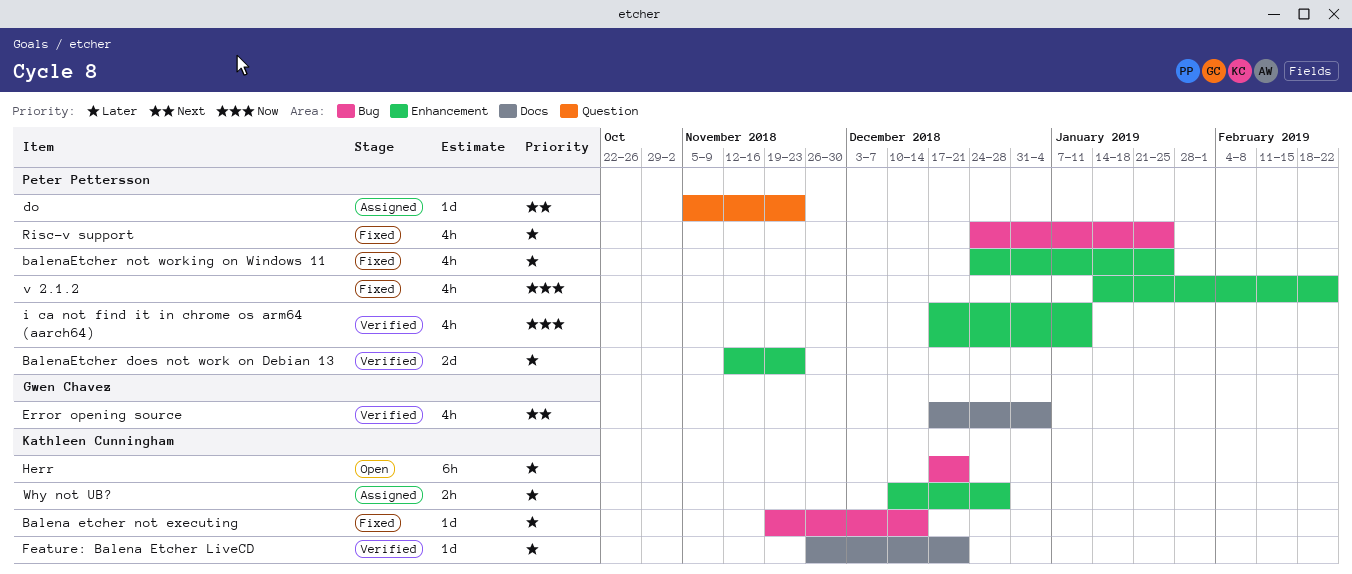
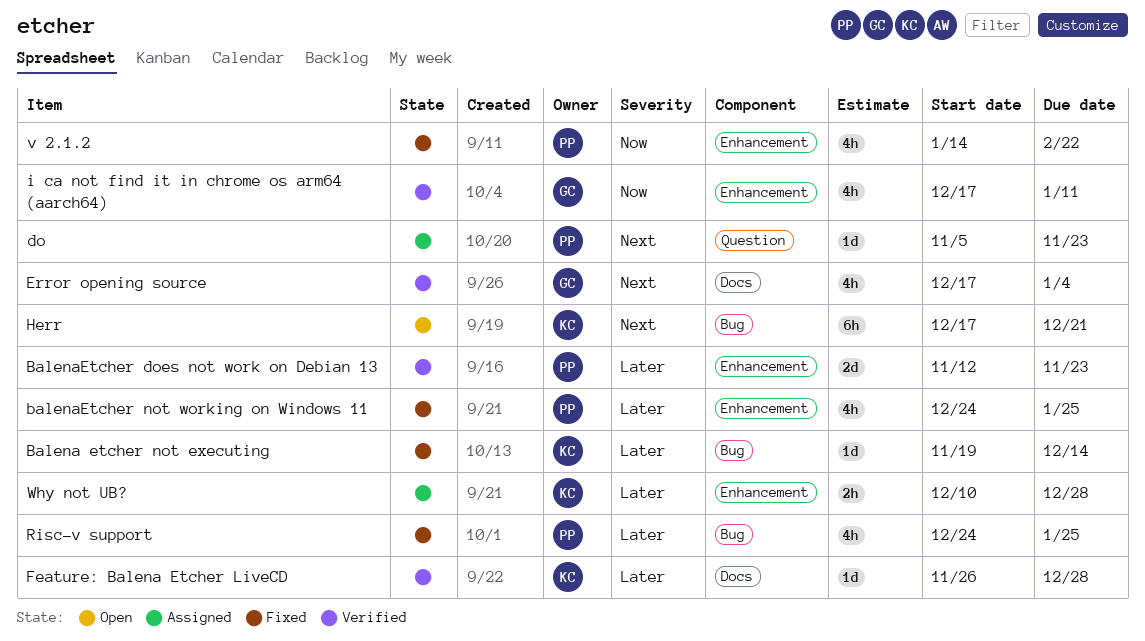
Feature: Balena Etcher LiveCD, due: Dec 21 -> Dec 28
Herr, priority: Later -> Next
i ca not find it in chrome os arm64 (aarch64), owner: Peter Pettersson -> Gwen Chavez

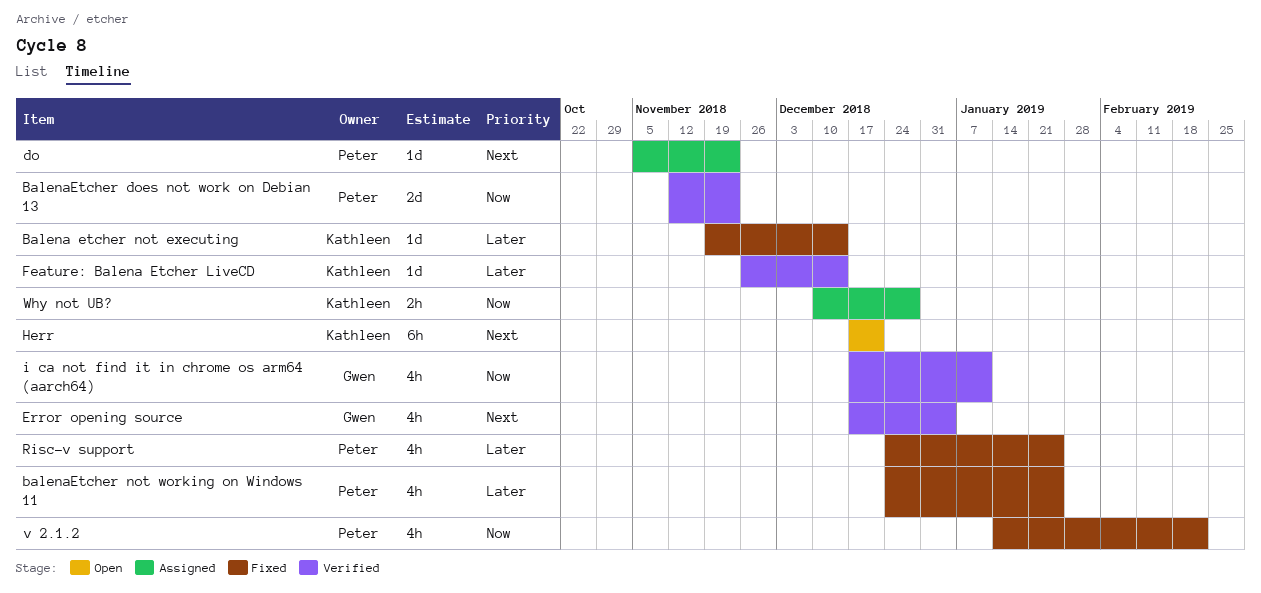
BalenaEtcher does not work on Debian 13, priority: Later -> Now
Feature: Balena Etcher LiveCD, due: Dec 28 -> Dec 14
Why not UB?, priority: Later -> Now

